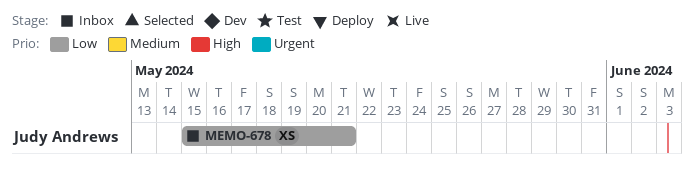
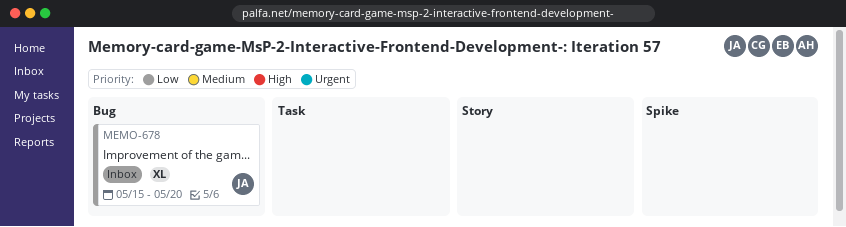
MEMO-678, estimate: XS -> XL
MEMO-678, due: May 21 -> May 20

